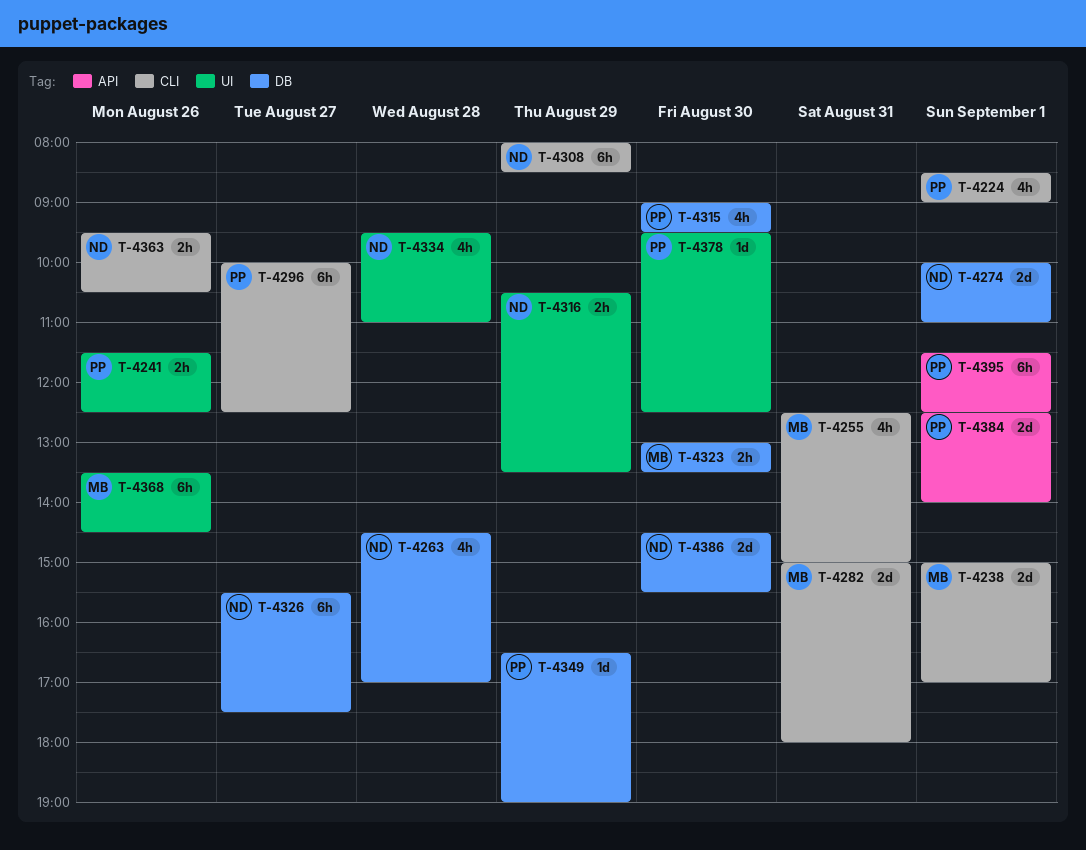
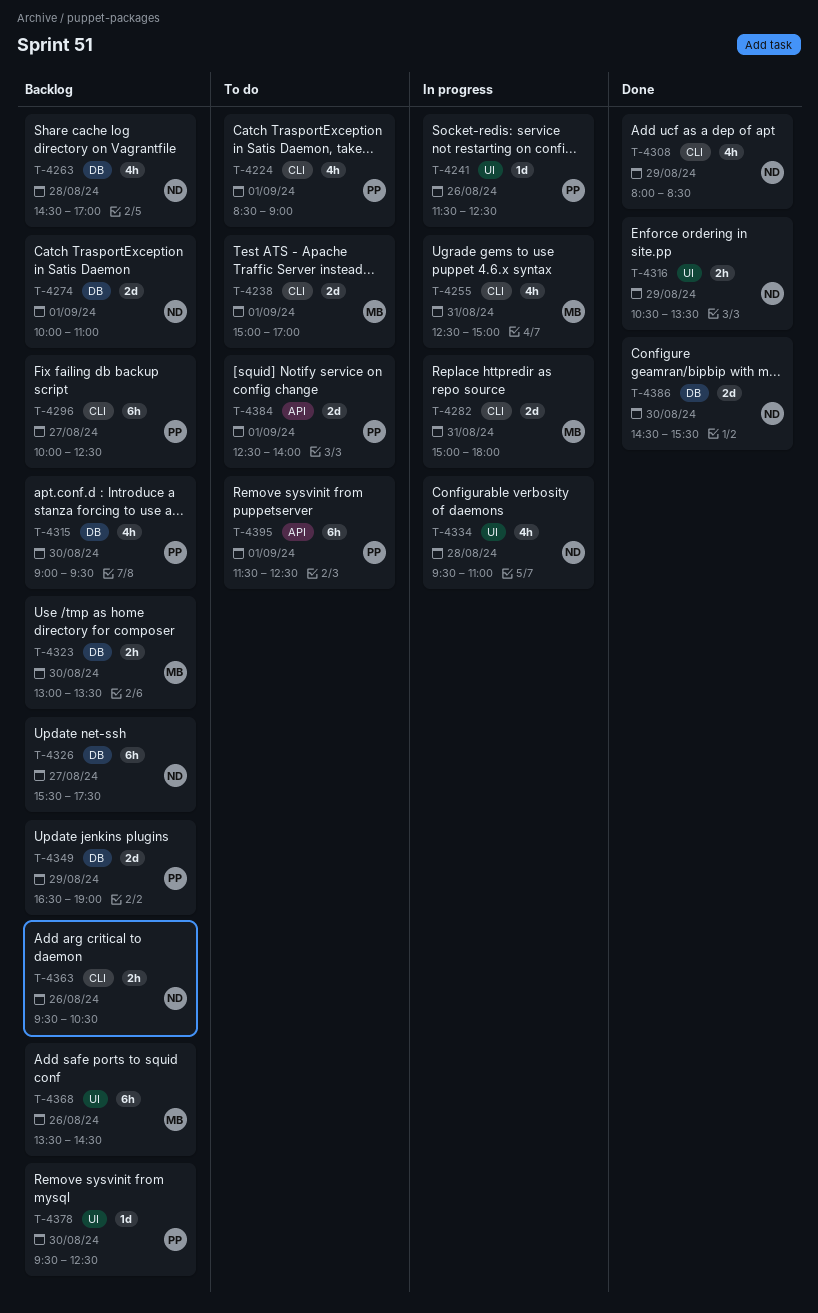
T-4241, estimate: 2h -> 1d
T-4308, estimate: 6h -> 4h
T-4349, estimate: 1d -> 2d

